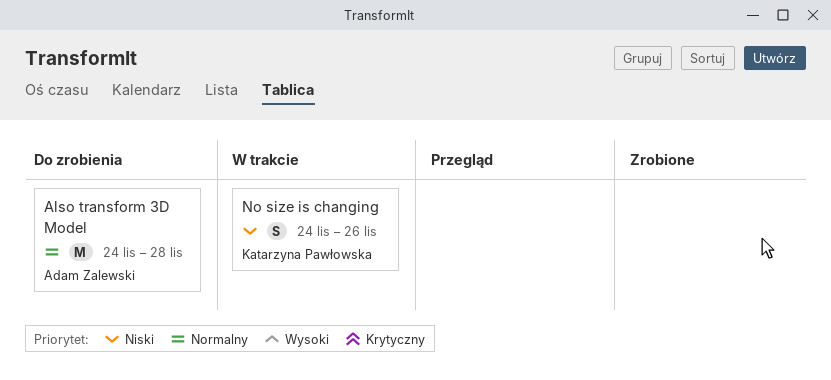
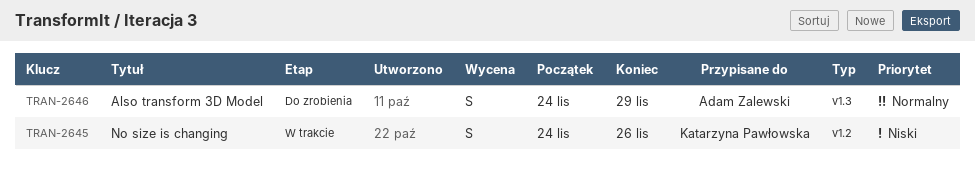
Also transform 3D Model, estimate: M -> S
Also transform 3D Model, due: Nov 28 -> Nov 29

